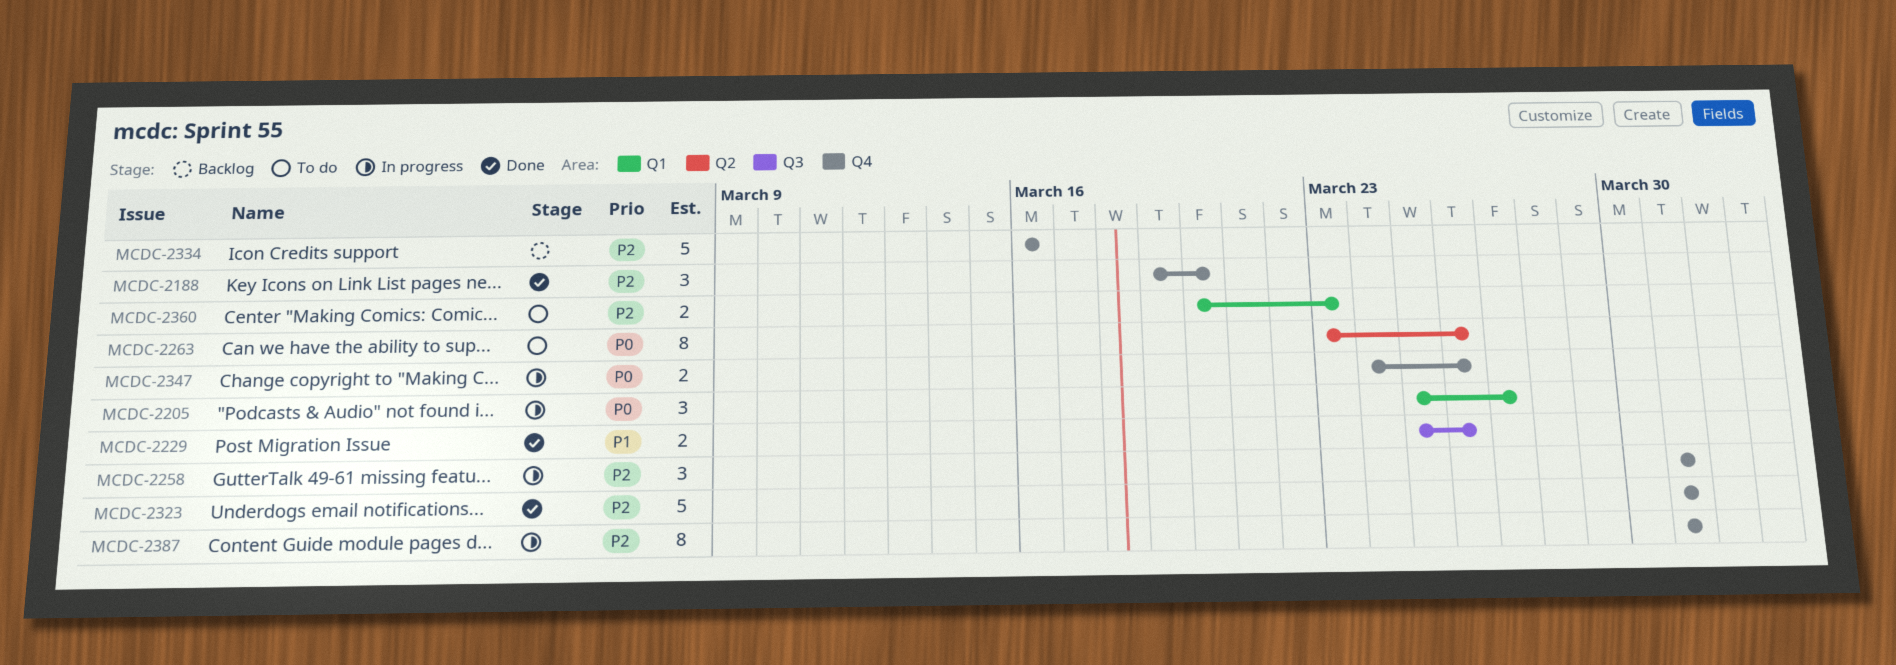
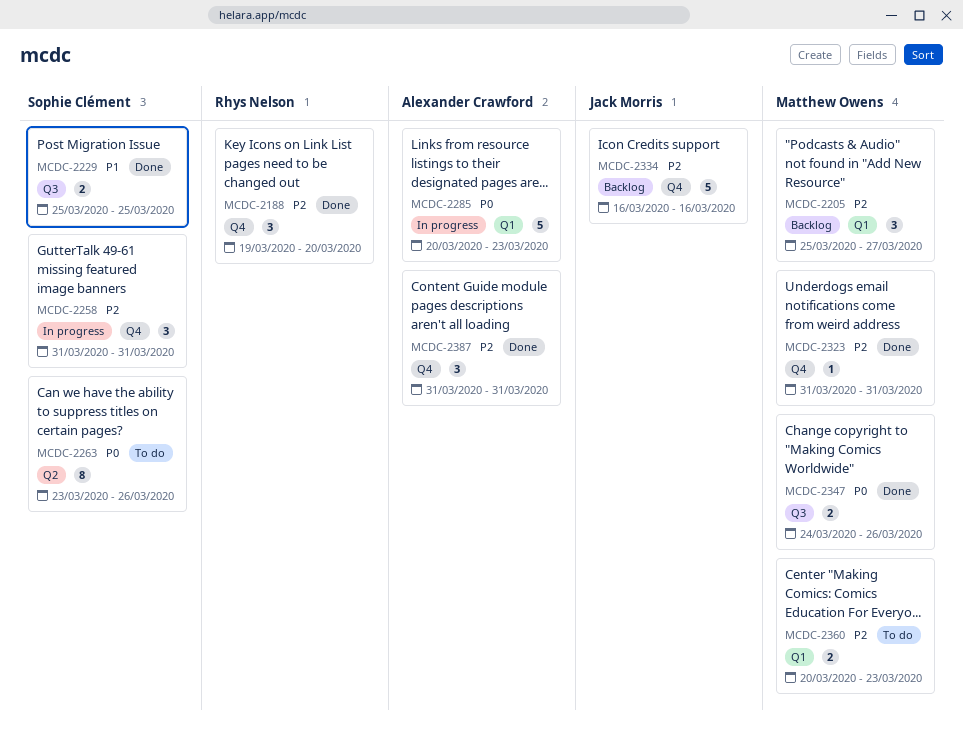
MCDC-2205, status: In progress -> Backlog
MCDC-2205, priority: P0 -> P2
MCDC-2229, due: Mar 26 -> Mar 25
MCDC-2285: none -> present
MCDC-2323, estimate: 5 -> 1
MCDC-2347, status: In progress -> Done
MCDC-2347, label: Q4 -> Q3
MCDC-2387, status: In progress -> Done
MCDC-2387, estimate: 8 -> 3

